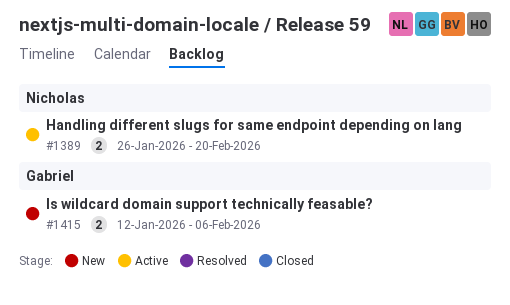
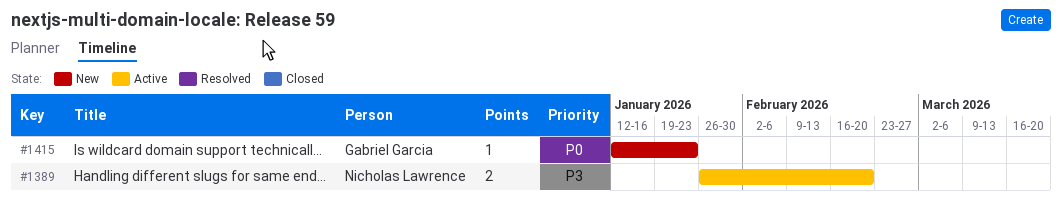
#1415, estimate: 2 -> 1
#1415, due: Feb 6 -> Jan 23

